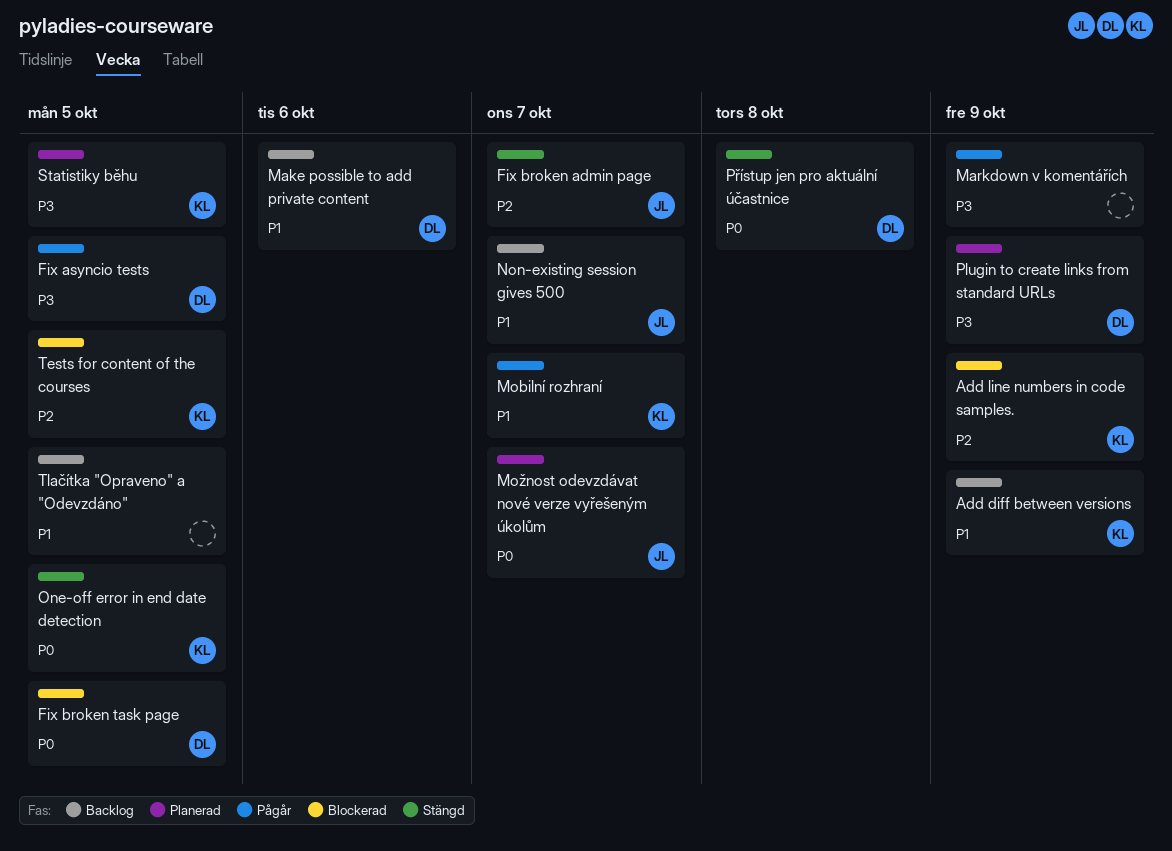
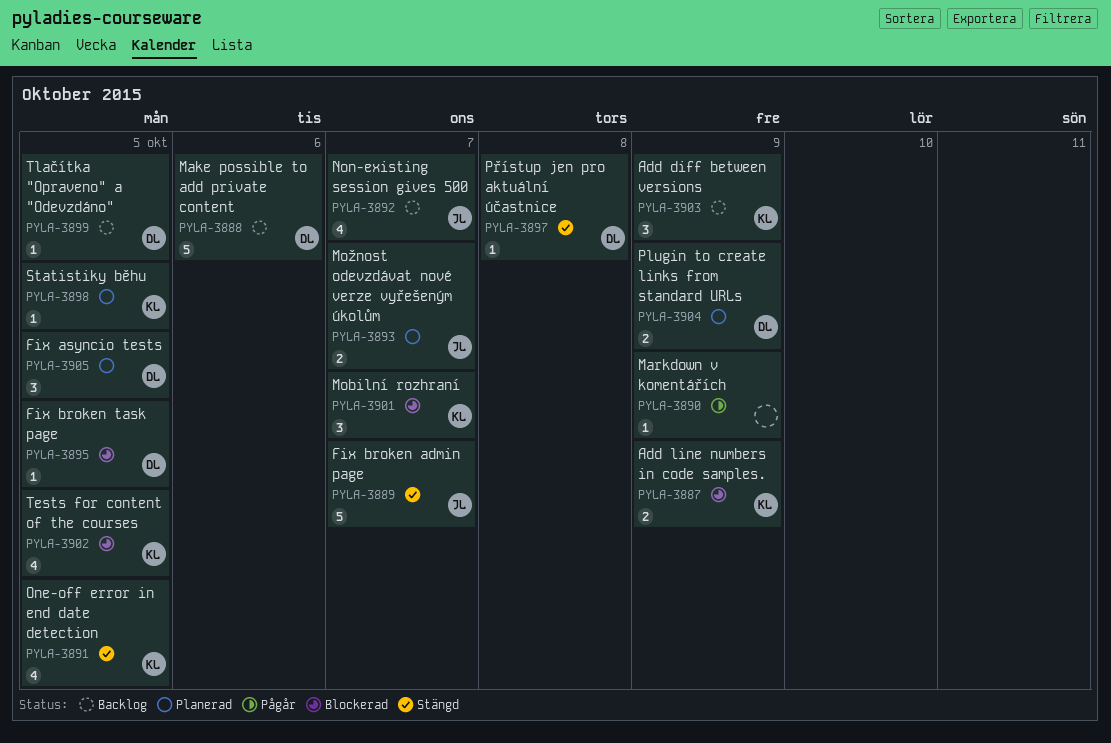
Fix asyncio tests, status: Pågår -> Planerad
Mobilní rozhraní, status: Pågår -> Blockerad
Tlačítka "Opraveno" a "Odevzdáno", owner: none -> DL

